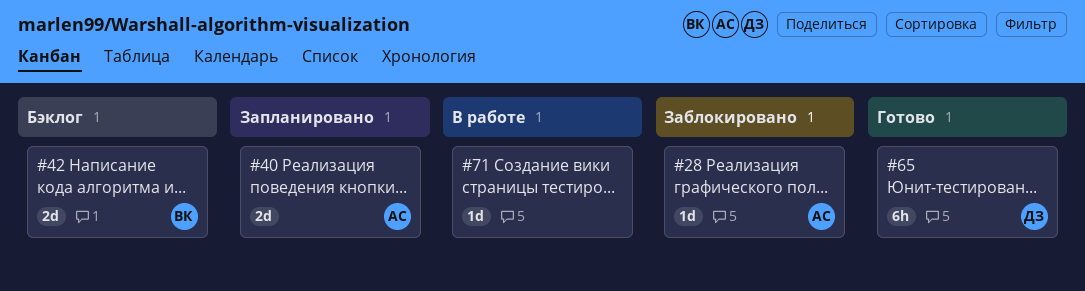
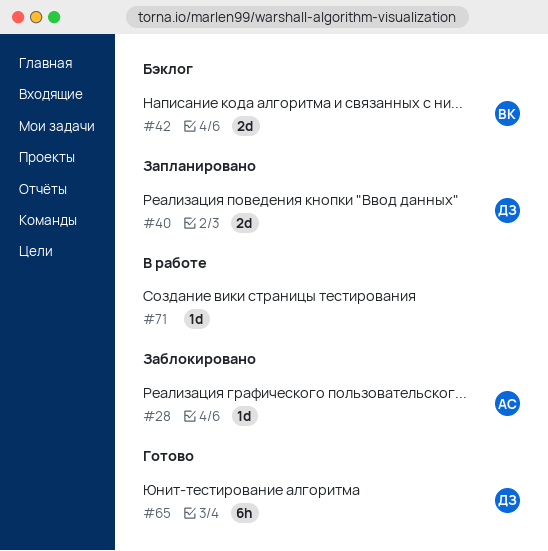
#40, owner: АС -> ДЗ

